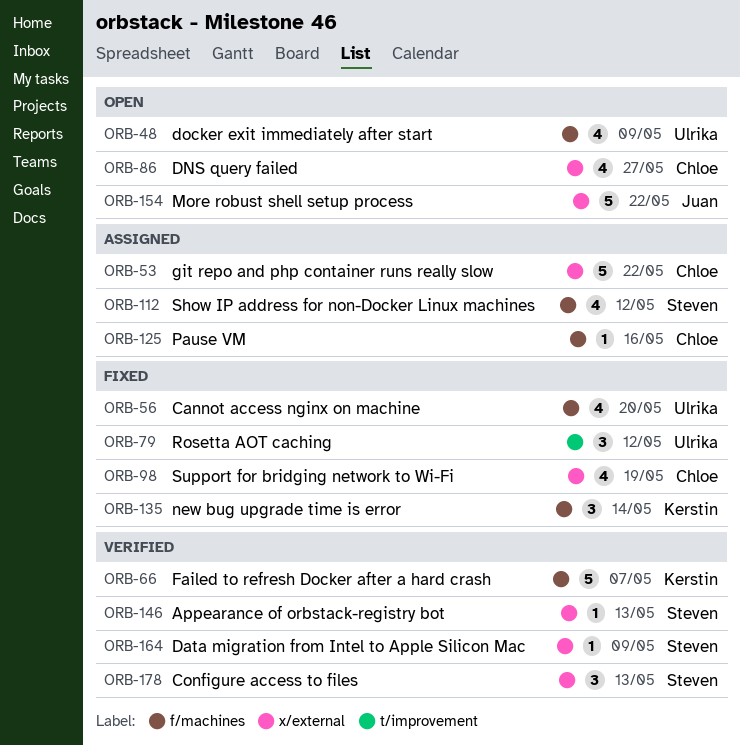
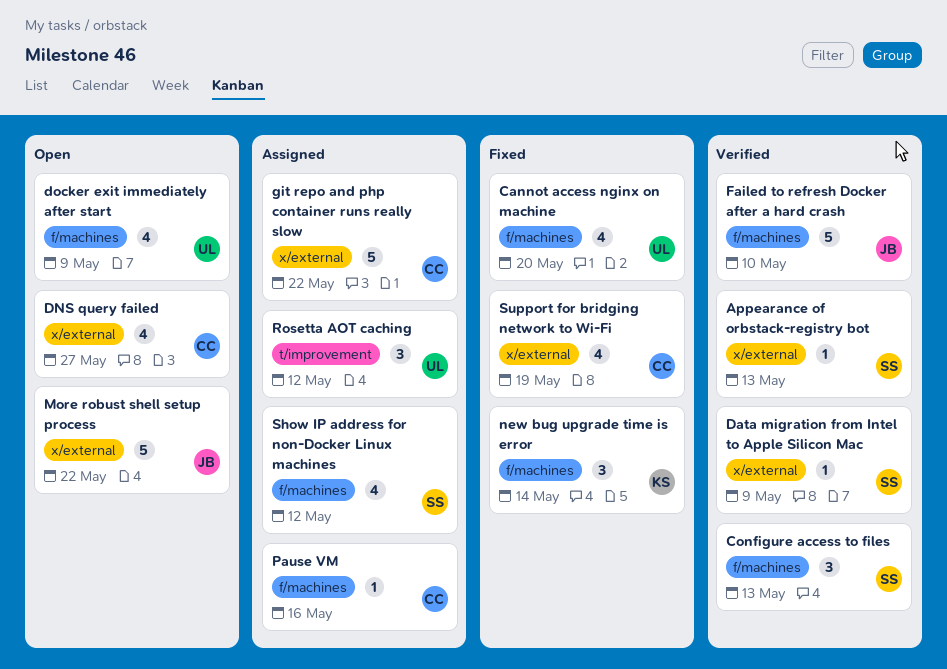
Configure access to files, label: x/external -> f/machines
Failed to refresh Docker after a hard crash, owner: Kerstin -> Juan
Failed to refresh Docker after a hard crash, due: May 7 -> May 10
Rosetta AOT caching, status: Fixed -> Assigned

